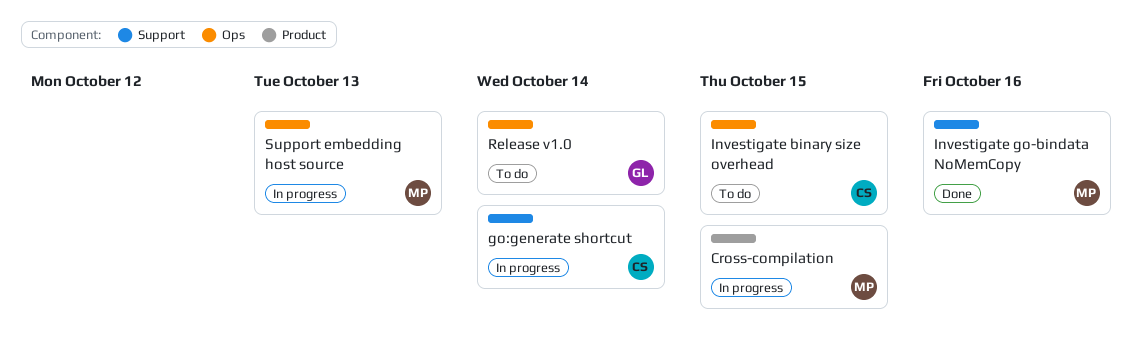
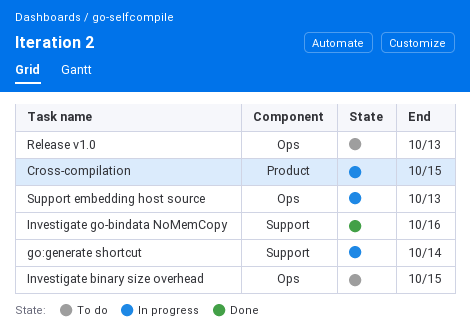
Release v1.0, due: Oct 14 -> Oct 13

